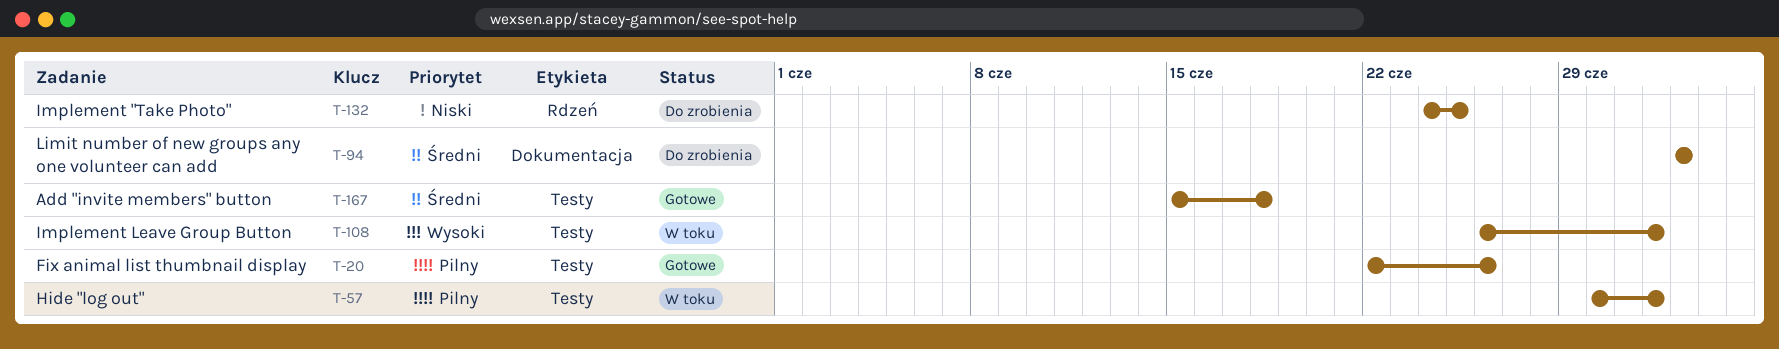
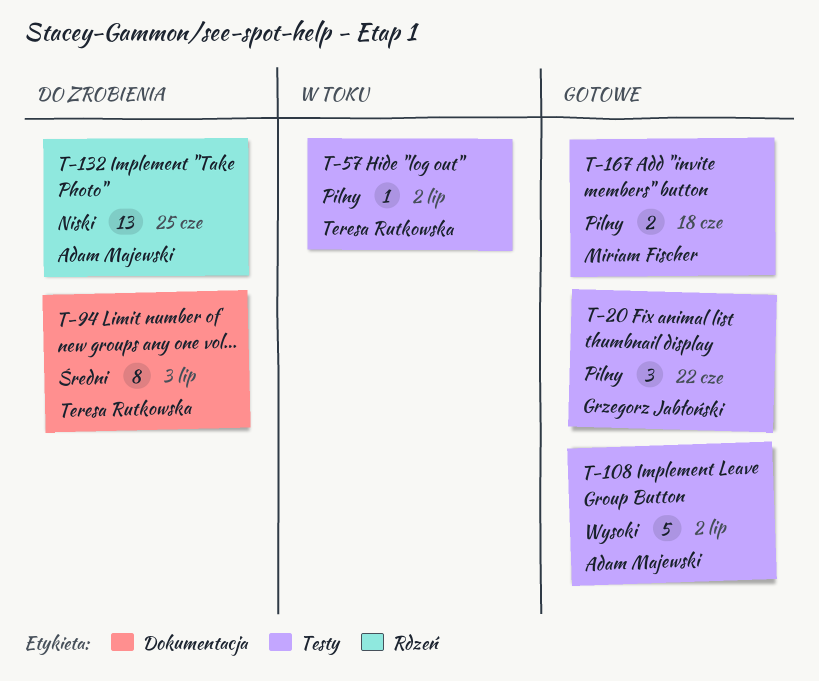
T-20, due: Jun 26 -> Jun 22
T-108, status: W toku -> Gotowe
T-167, priority: Średni -> Pilny

